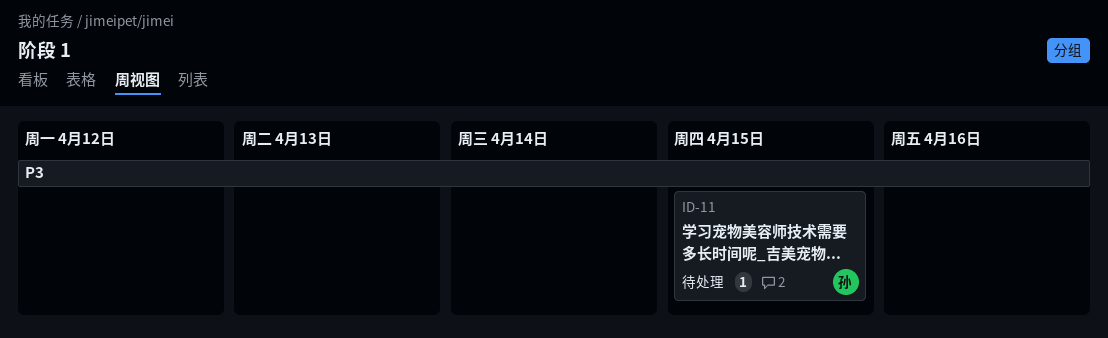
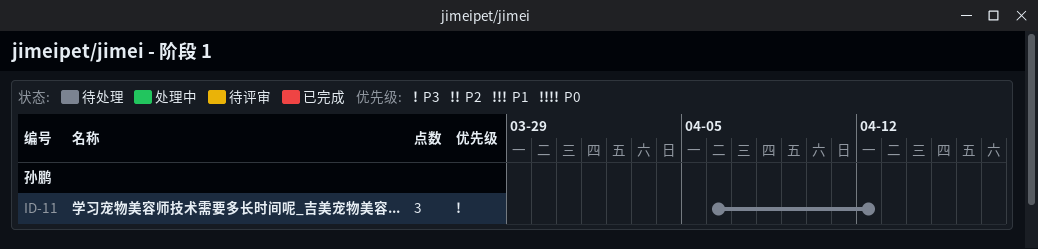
ID-11, estimate: 1 -> 3
ID-11, due: Apr 15 -> Apr 12

